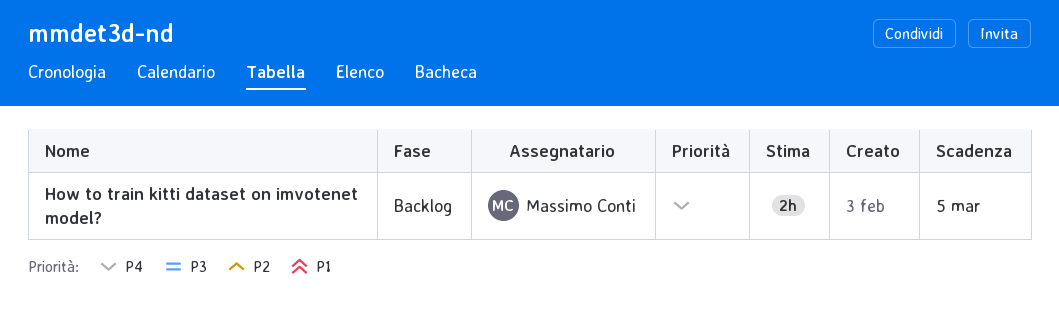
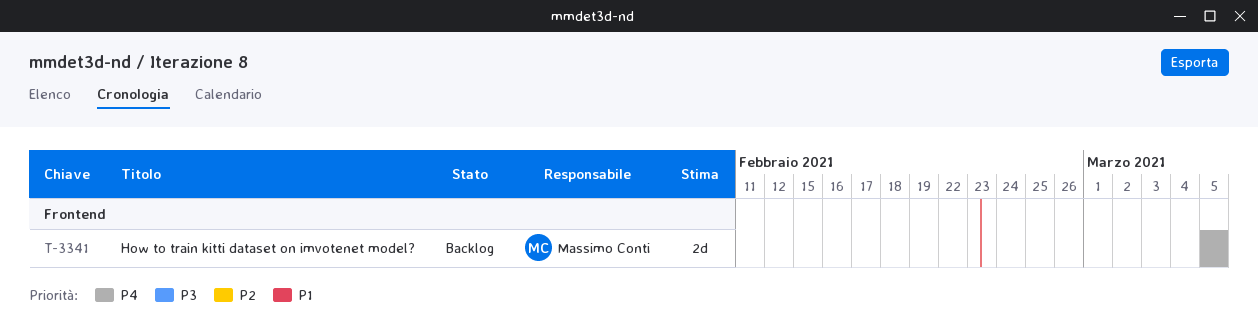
How to train kitti dataset on imvotenet model?, estimate: 2h -> 2d

